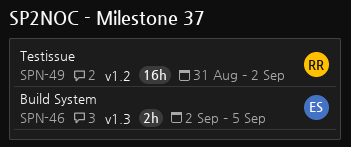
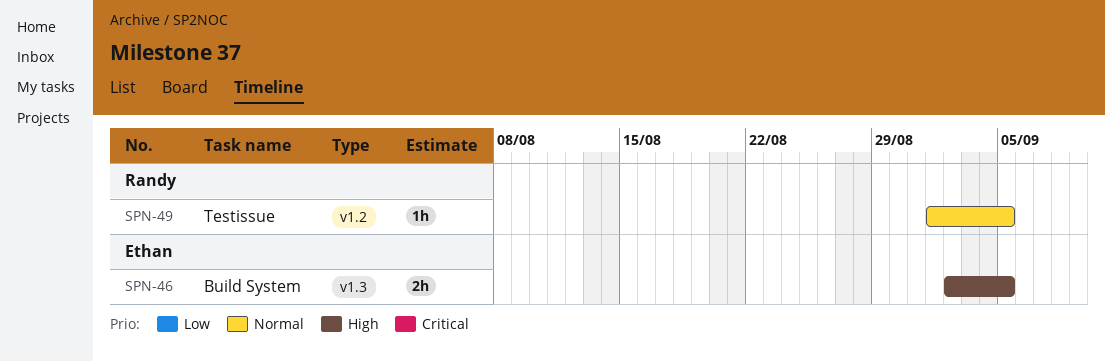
SPN-49, estimate: 16h -> 1h
SPN-49, start: Aug 31 -> Sep 1
SPN-49, due: Sep 2 -> Sep 5

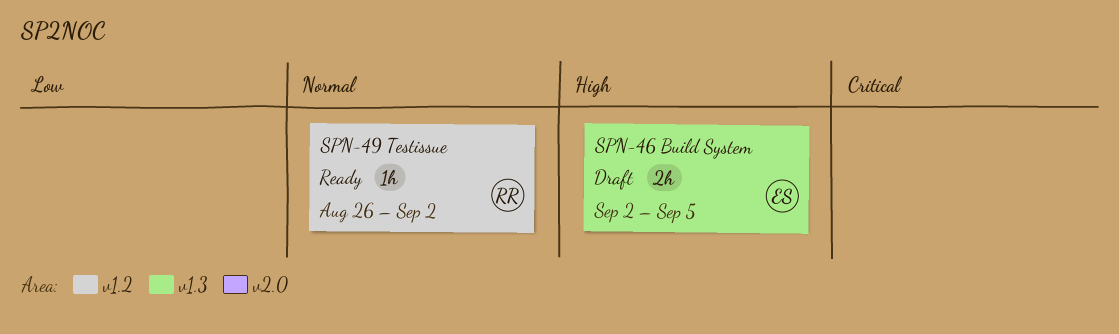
SPN-49, start: Sep 1 -> Aug 26
SPN-49, due: Sep 5 -> Sep 2

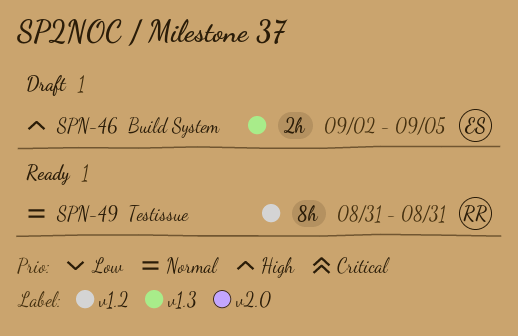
SPN-49, estimate: 1h -> 8h
SPN-49, start: Aug 26 -> Aug 31
SPN-49, due: Sep 2 -> Aug 31

